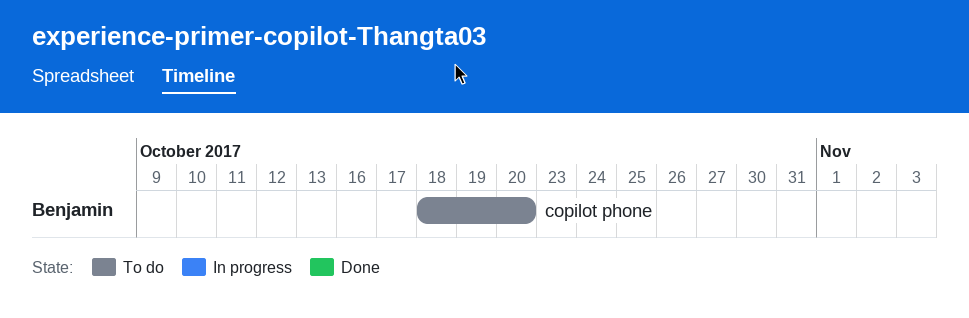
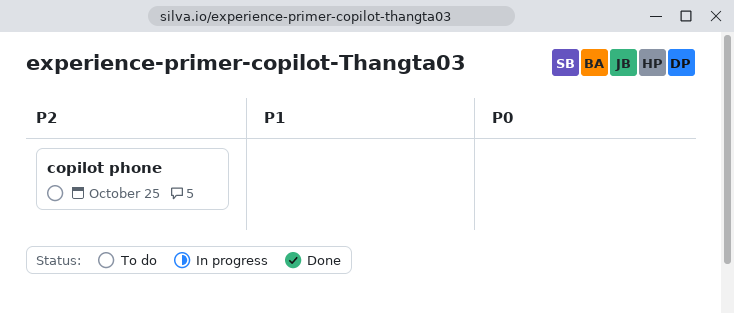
copilot phone, due: Oct 20 -> Oct 25

